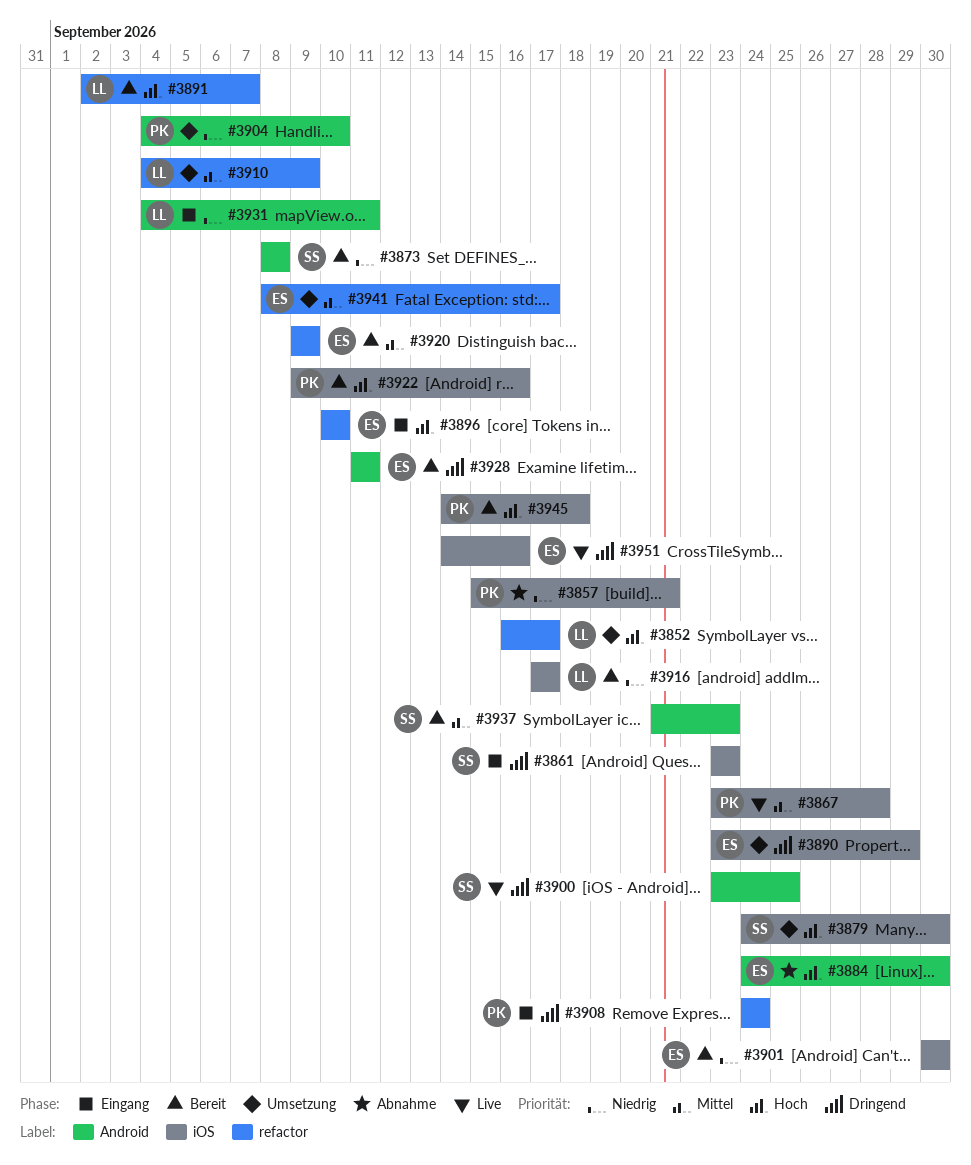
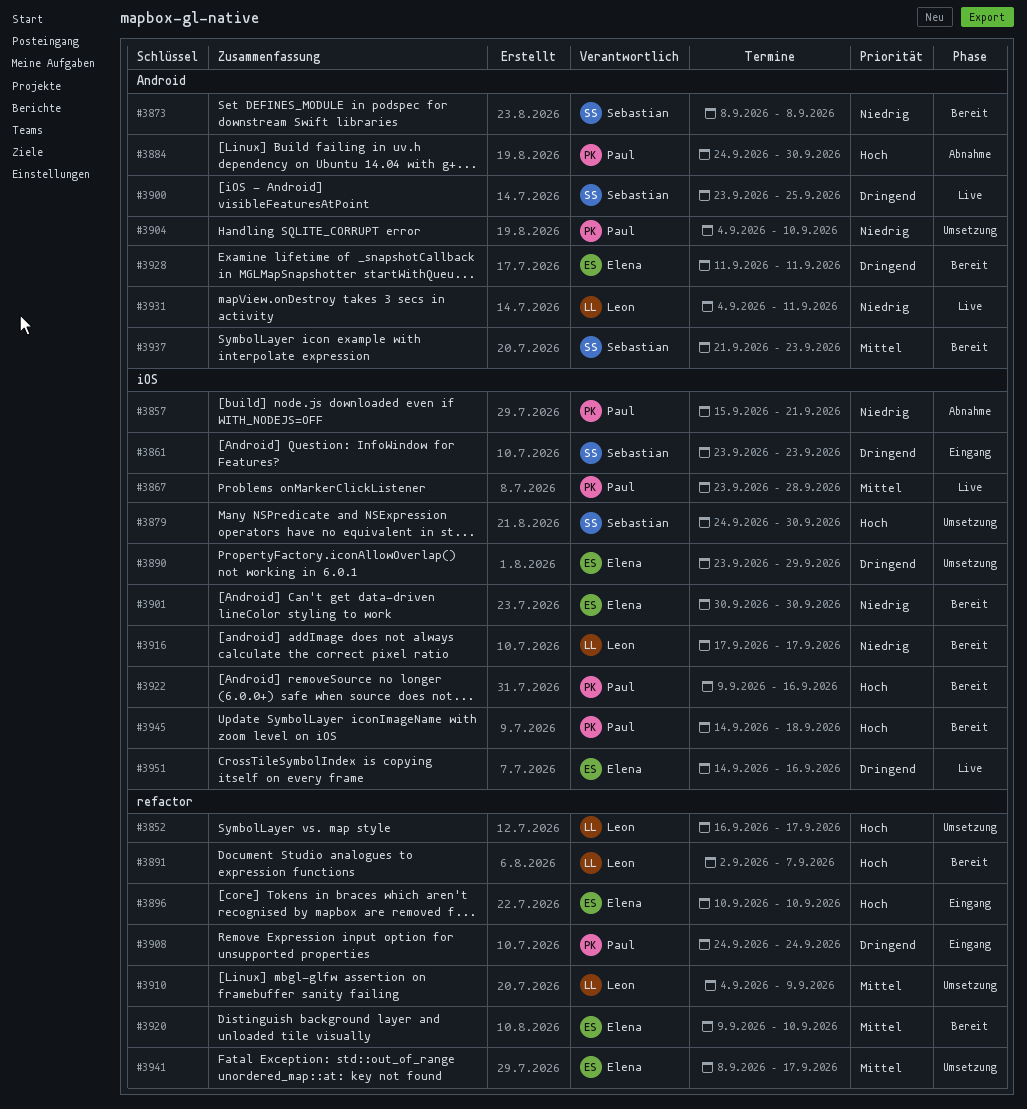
#3884, owner: Elena -> Paul
#3920, due: Sep 9 -> Sep 10
#3931, status: Eingang -> Live

